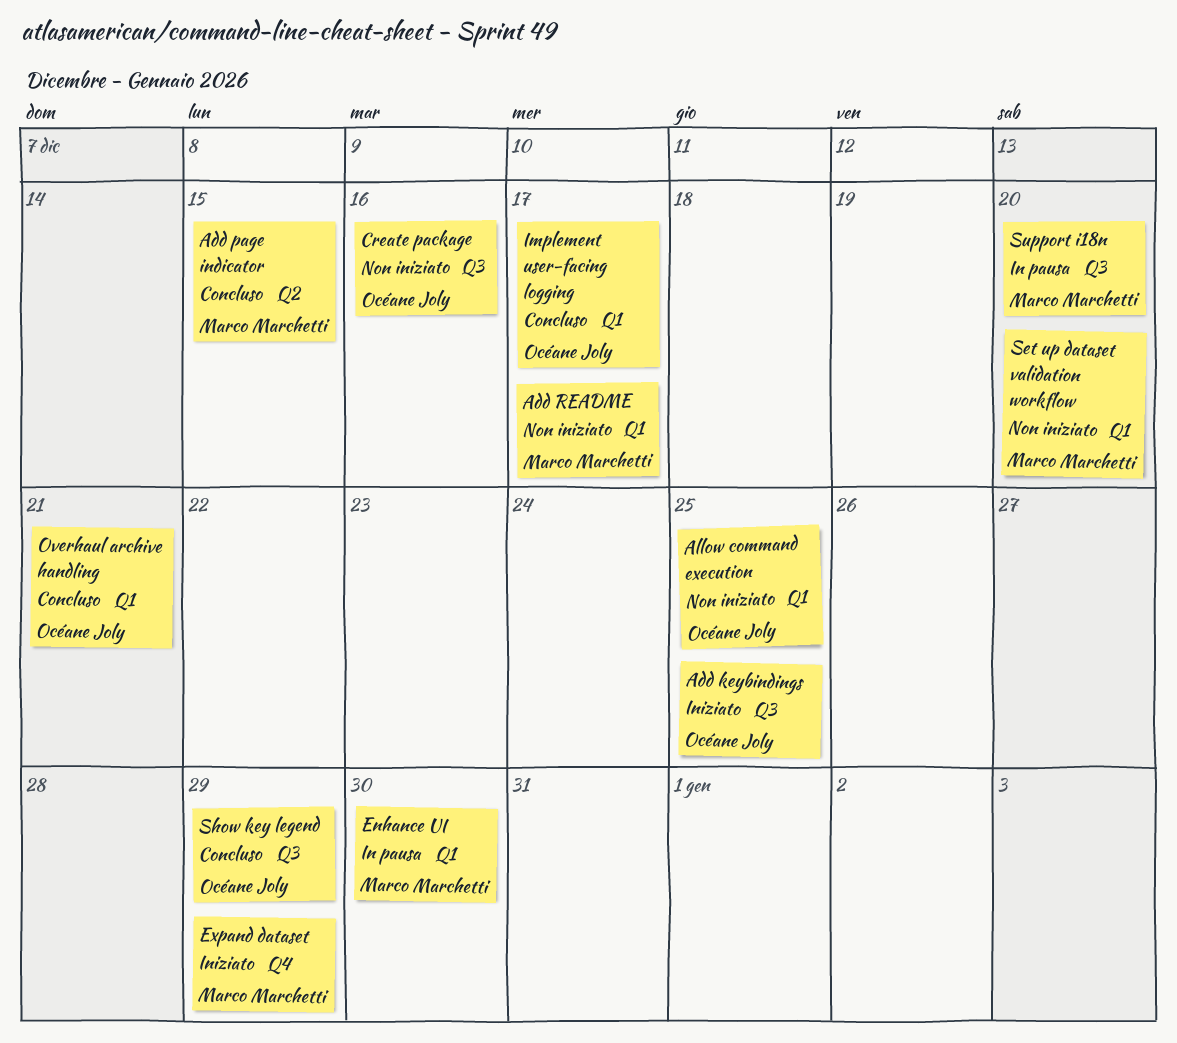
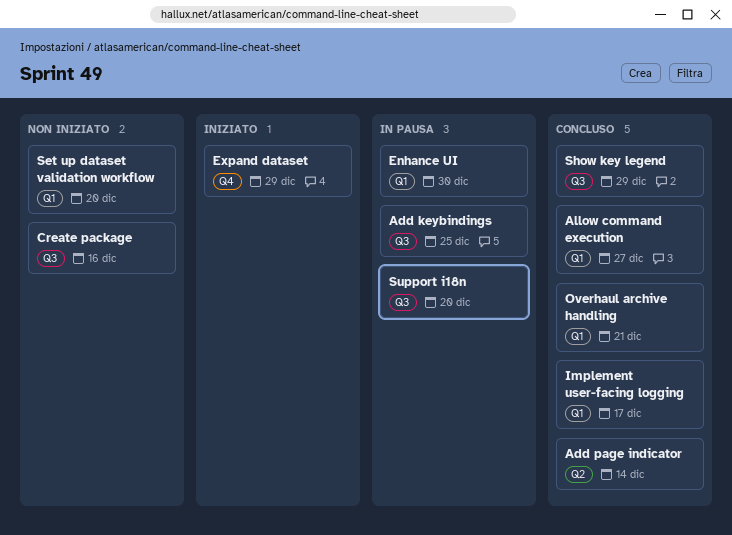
Add keybindings, status: Iniziato -> In pausa
Add page indicator, due: Dec 15 -> Dec 14
Add README: present -> none
Allow command execution, status: Non iniziato -> Concluso
Allow command execution, due: Dec 25 -> Dec 27

